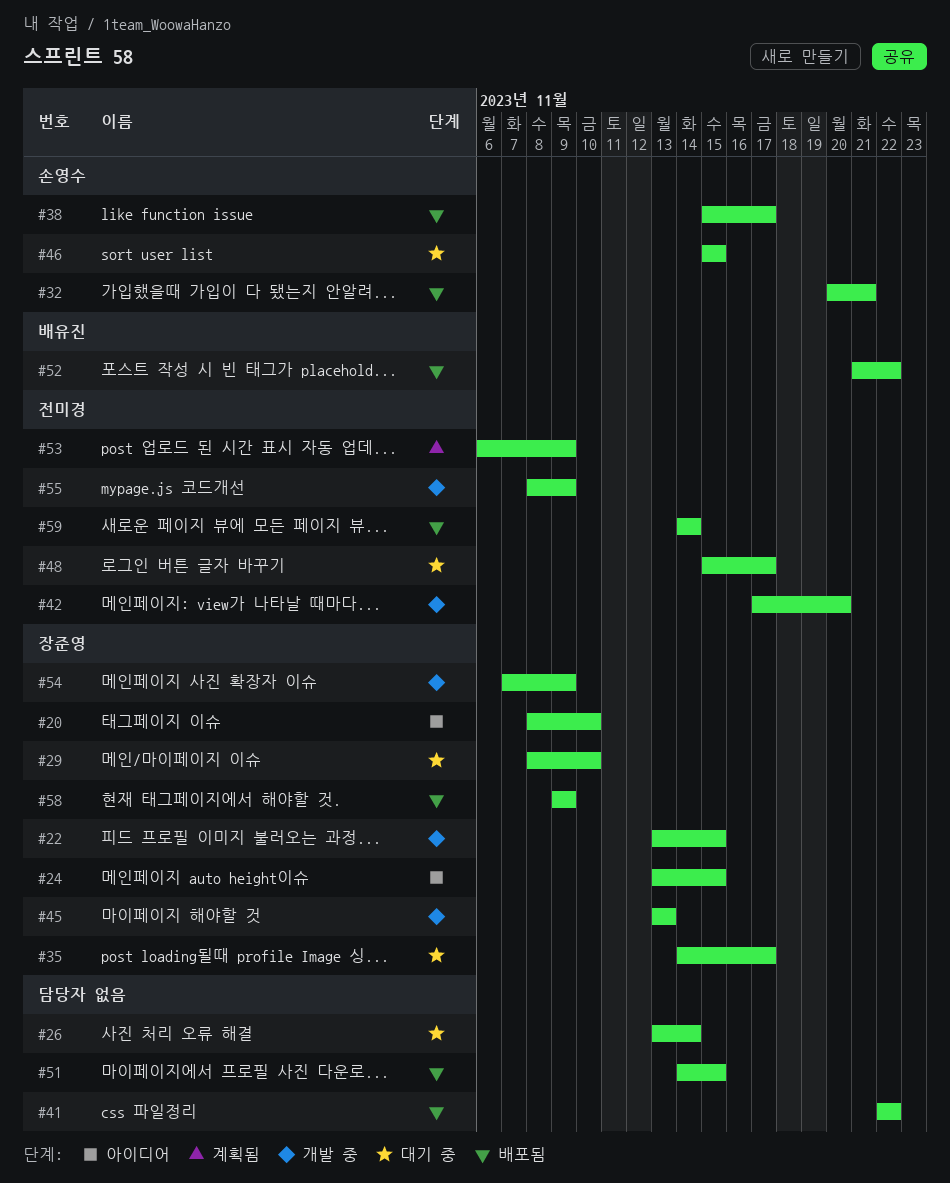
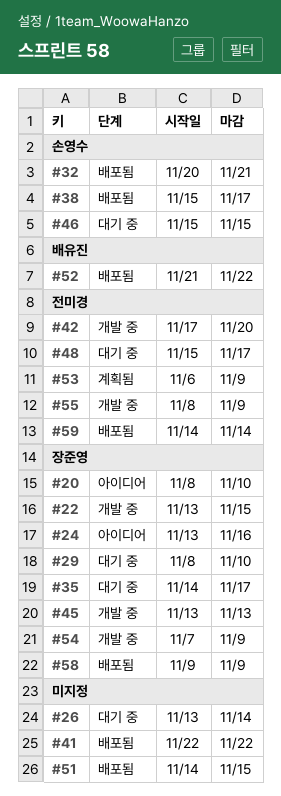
#24, due: Nov 15 -> Nov 16

